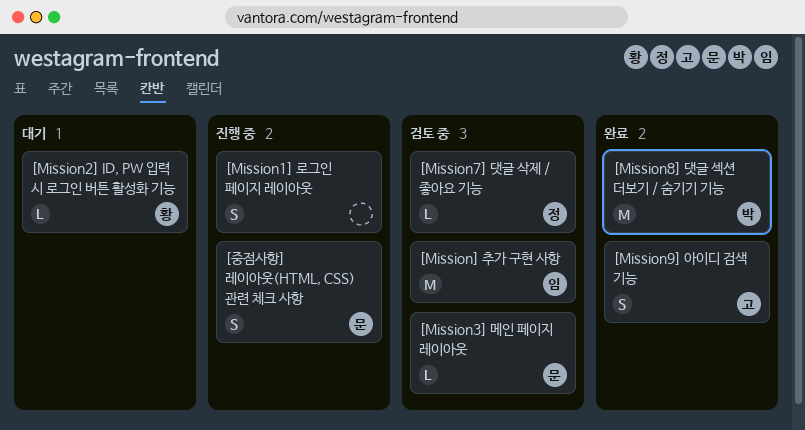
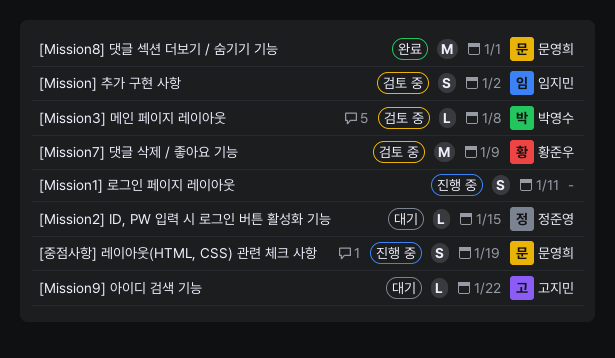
[Mission2] ID, PW 입력 시 로그인 버튼 활성화 기능, owner: 황준우 -> 정준영
[Mission3] 메인 페이지 레이아웃, owner: 문영희 -> 박영수
[Mission7] 댓글 삭제 / 좋아요 기능, owner: 정준영 -> 황준우
[Mission7] 댓글 삭제 / 좋아요 기능, estimate: L -> M
[Mission8] 댓글 섹션 더보기 / 숨기기 기능, owner: 박영수 -> 문영희
[Mission9] 아이디 검색 기능, status: 완료 -> 대기
[Mission9] 아이디 검색 기능, estimate: S -> L
[Mission] 추가 구현 사항, estimate: M -> S

